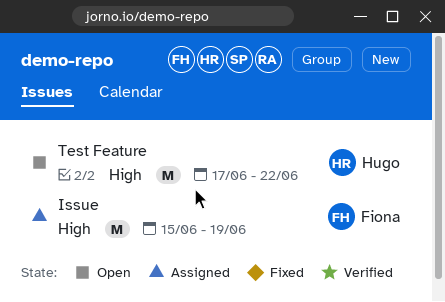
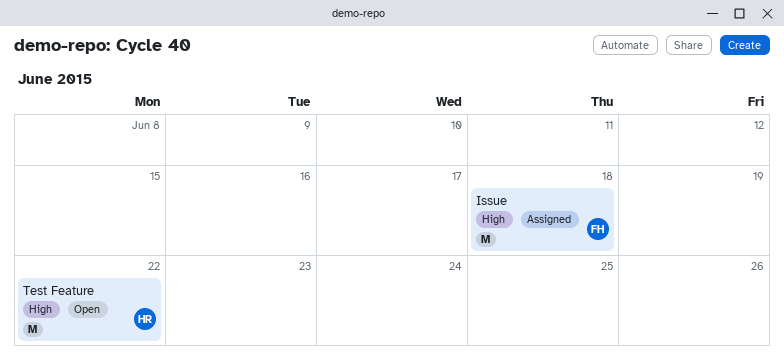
Issue, due: Jun 19 -> Jun 18

